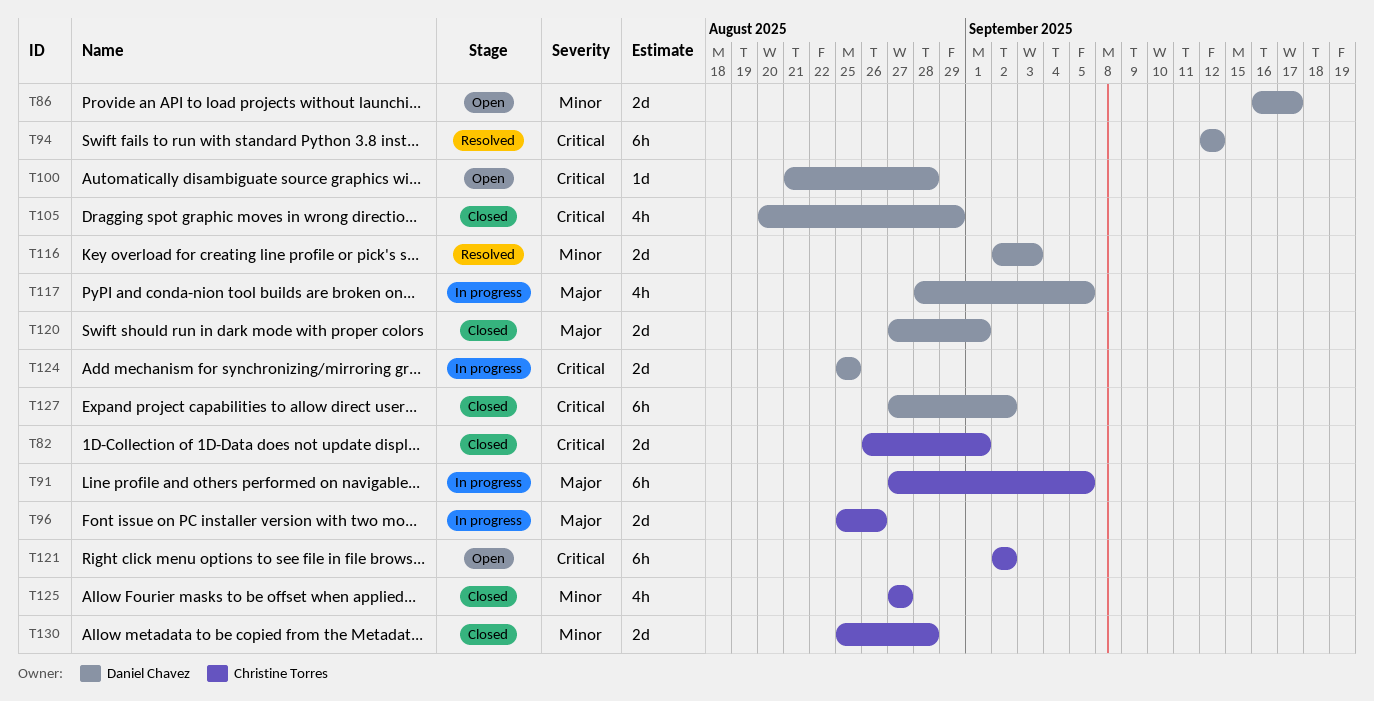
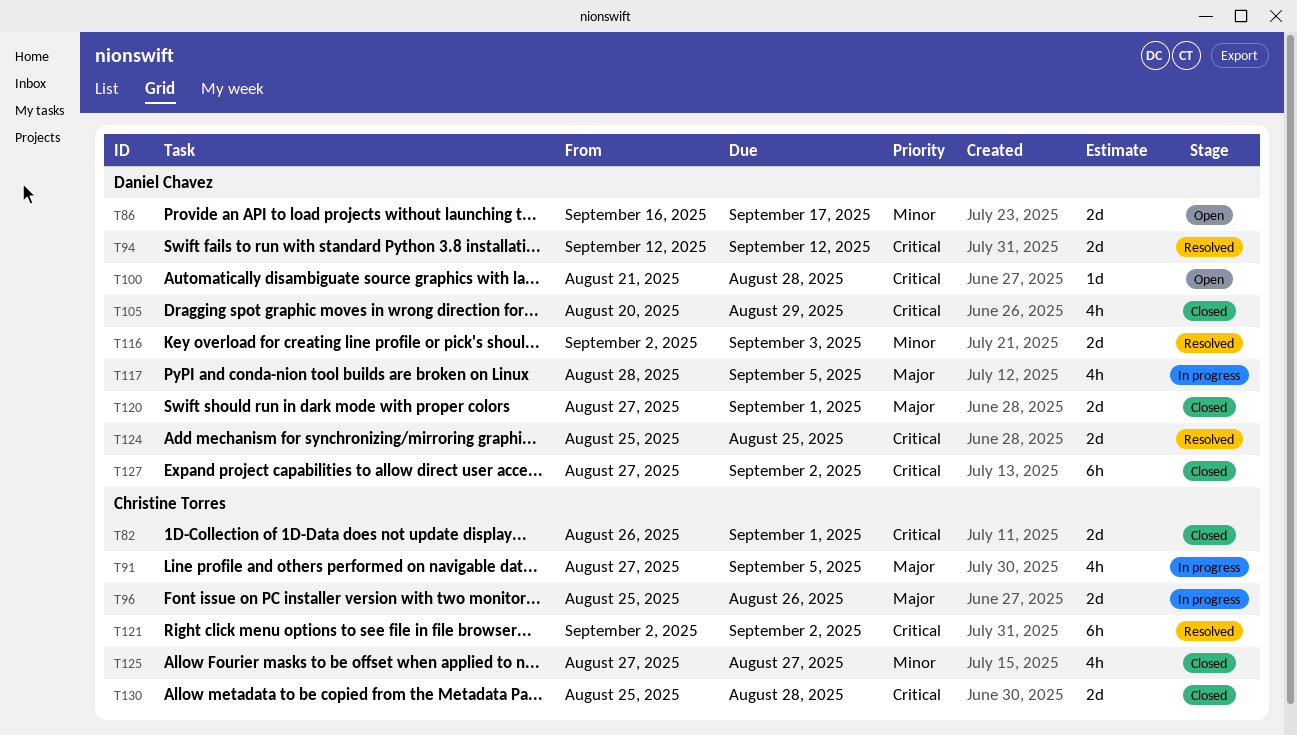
T91, estimate: 6h -> 4h
T94, estimate: 6h -> 2d
T121, status: Open -> Resolved
T124, status: In progress -> Resolved
T130, priority: Minor -> Critical

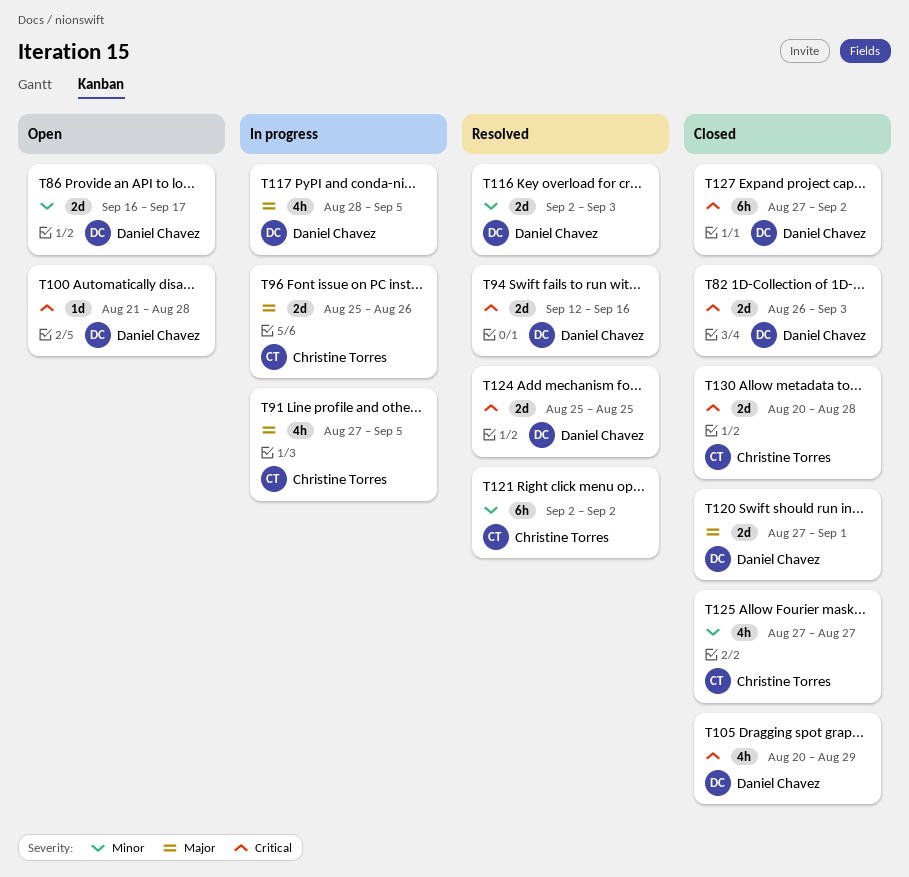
T82, owner: Christine Torres -> Daniel Chavez
T82, due: Sep 1 -> Sep 3
T94, due: Sep 12 -> Sep 16
T121, priority: Critical -> Minor
T130, start: Aug 25 -> Aug 20

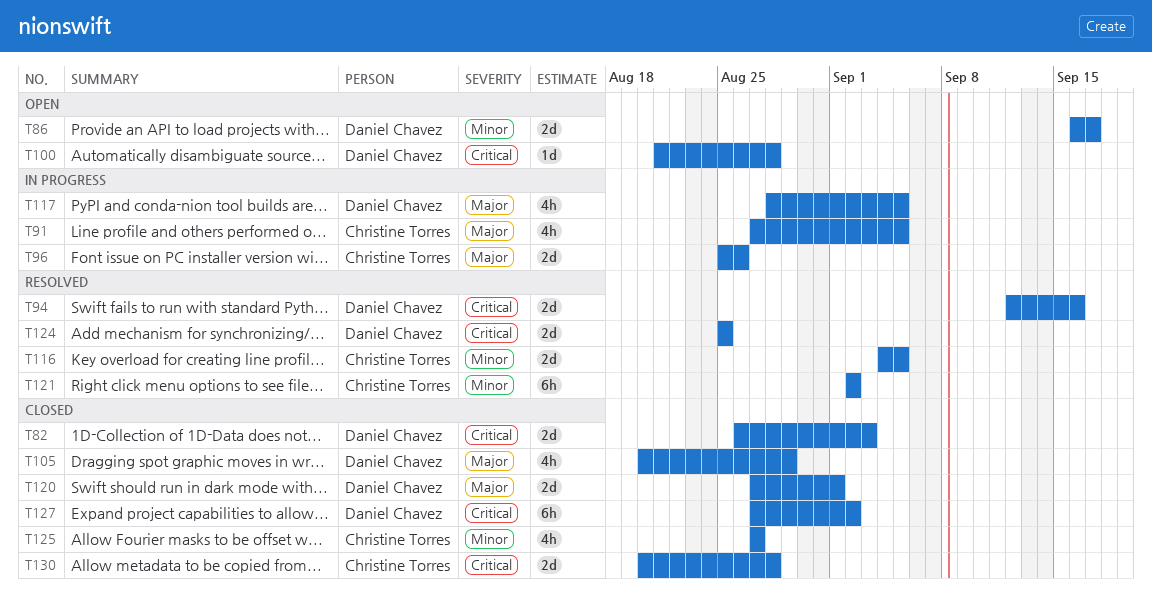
T105, priority: Critical -> Major
T116, owner: Daniel Chavez -> Christine Torres
T116, start: Sep 2 -> Sep 4
T116, due: Sep 3 -> Sep 5

